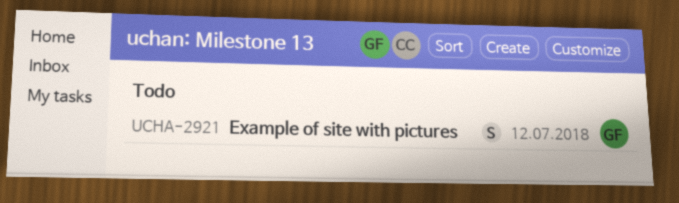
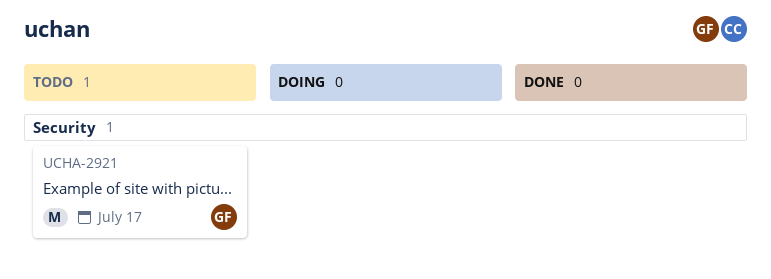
UCHA-2921, estimate: S -> M
UCHA-2921, due: Jul 12 -> Jul 17

